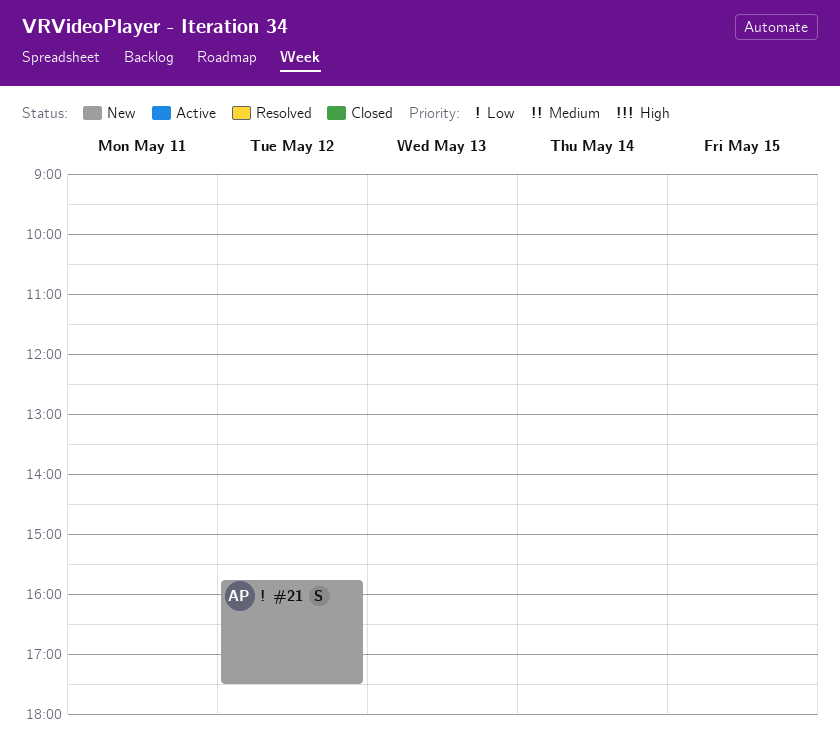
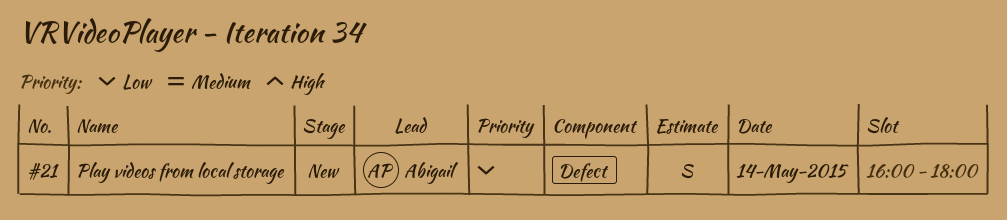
#21, day: May 12 -> May 14
#21, begins: 15:45 -> 16:00
#21, ends: 17:30 -> 18:00

